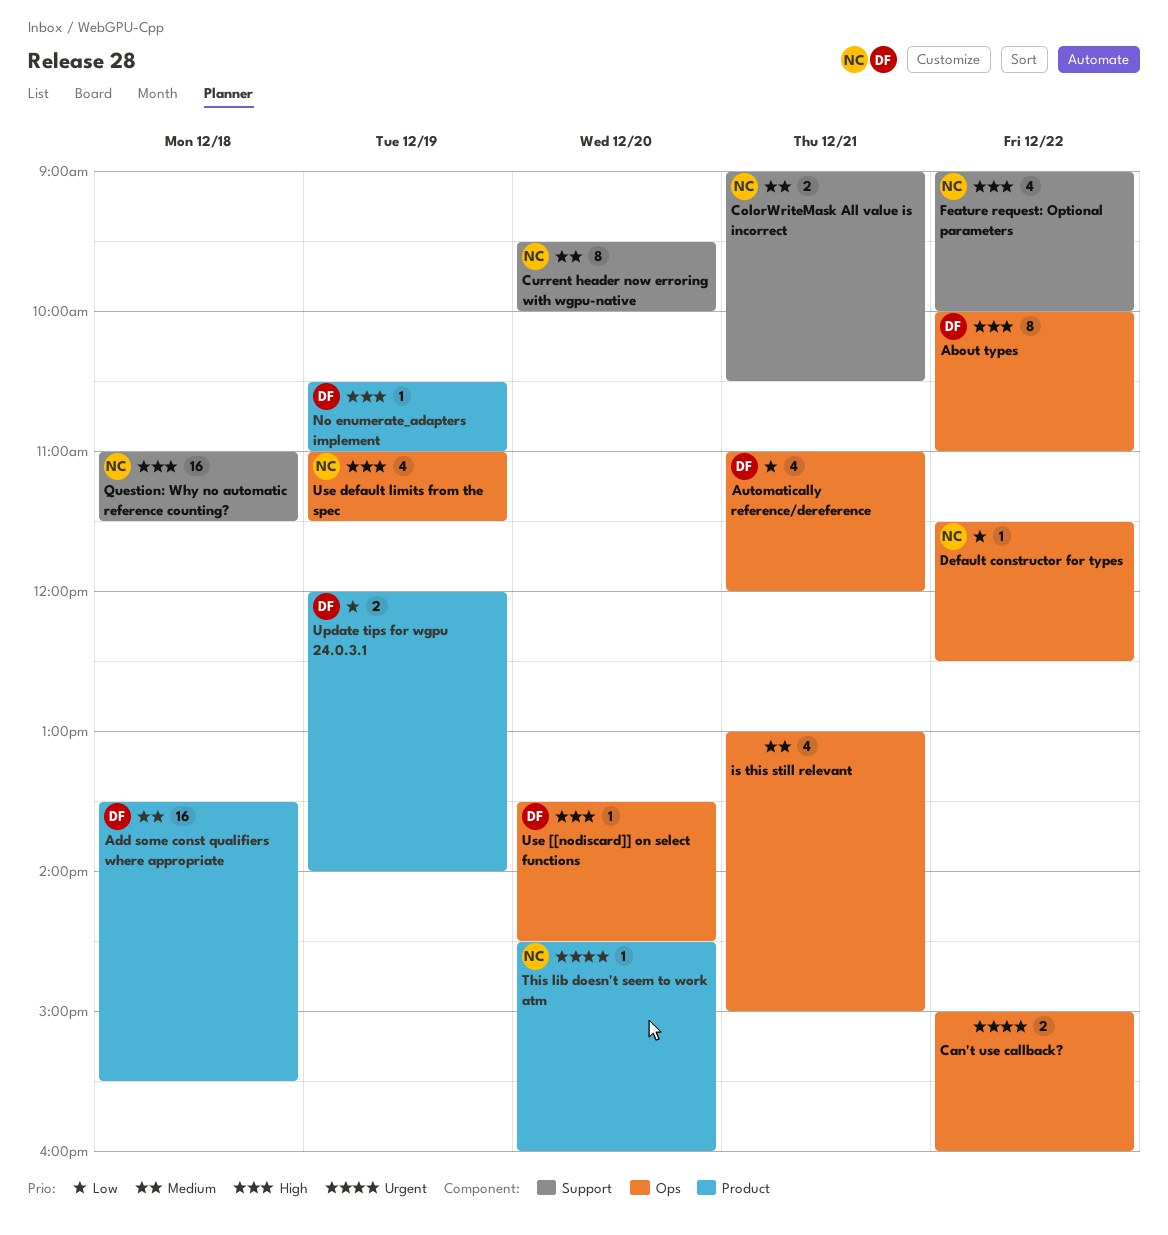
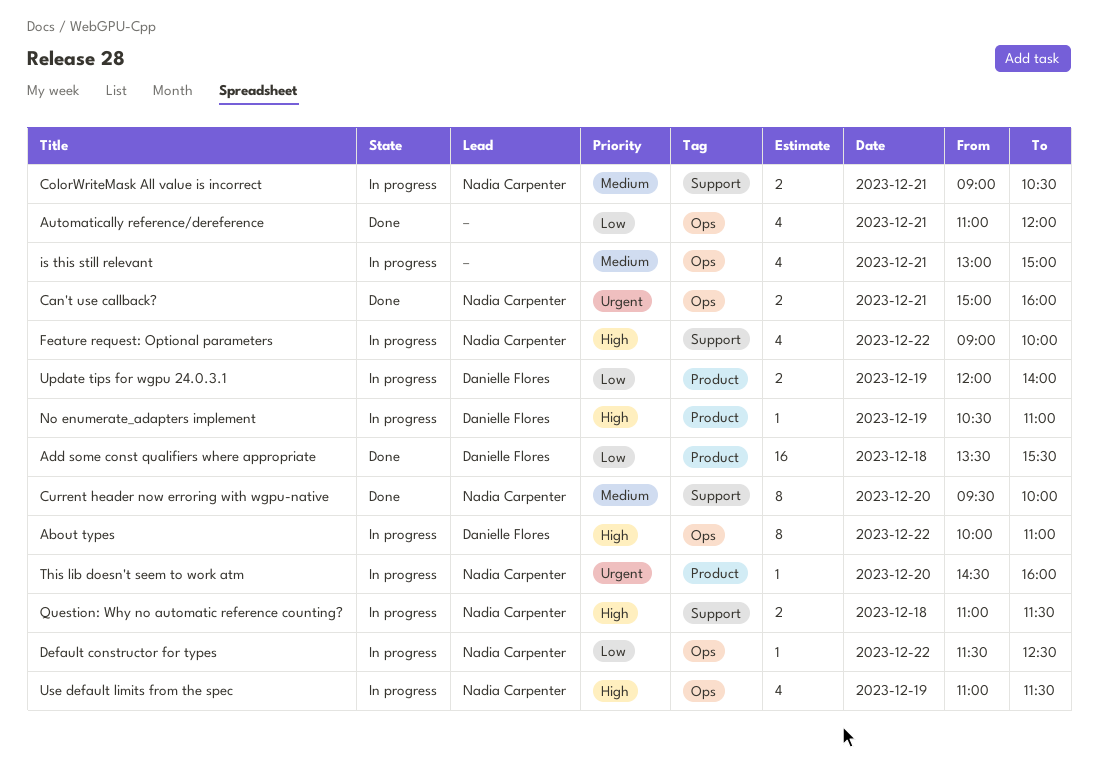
Add some const qualifiers where appropriate, priority: Medium -> Low
Automatically reference/dereference, owner: Danielle Flores -> none
Can't use callback?, owner: none -> Nadia Carpenter
Can't use callback?, day: Dec 22 -> Dec 21
Question: Why no automatic reference counting?, estimate: 16 -> 2
Use [[nodiscard]] on select functions: present -> none

